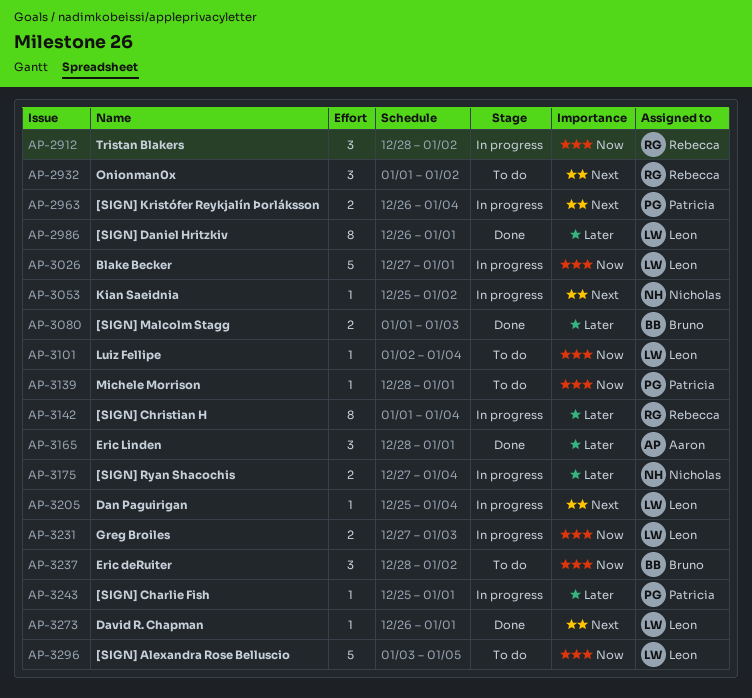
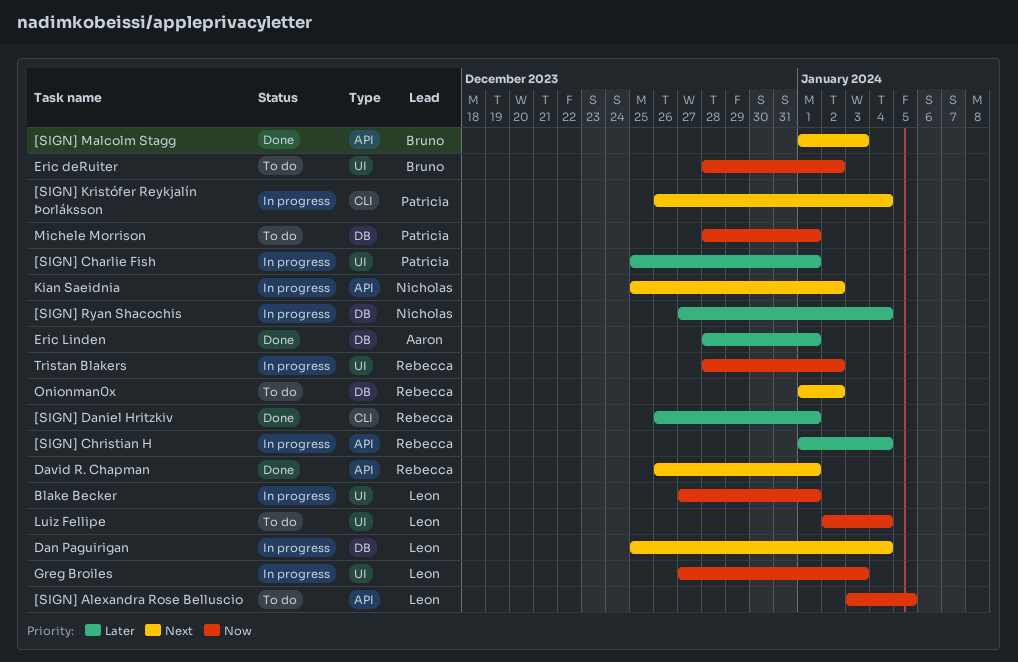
[SIGN] Daniel Hritzkiv, owner: Leon -> Rebecca
[SIGN] Malcolm Stagg, priority: Later -> Next
David R. Chapman, owner: Leon -> Rebecca

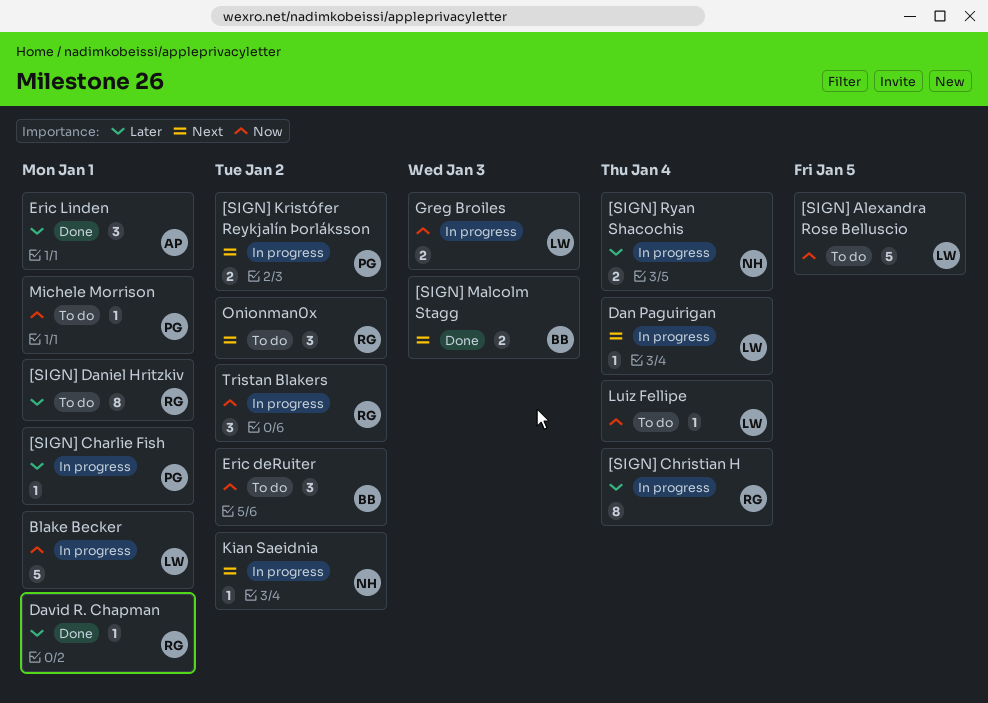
[SIGN] Daniel Hritzkiv, status: Done -> To do
[SIGN] Kristófer Reykjalín Þorláksson, due: Jan 4 -> Jan 2
David R. Chapman, priority: Next -> Later

